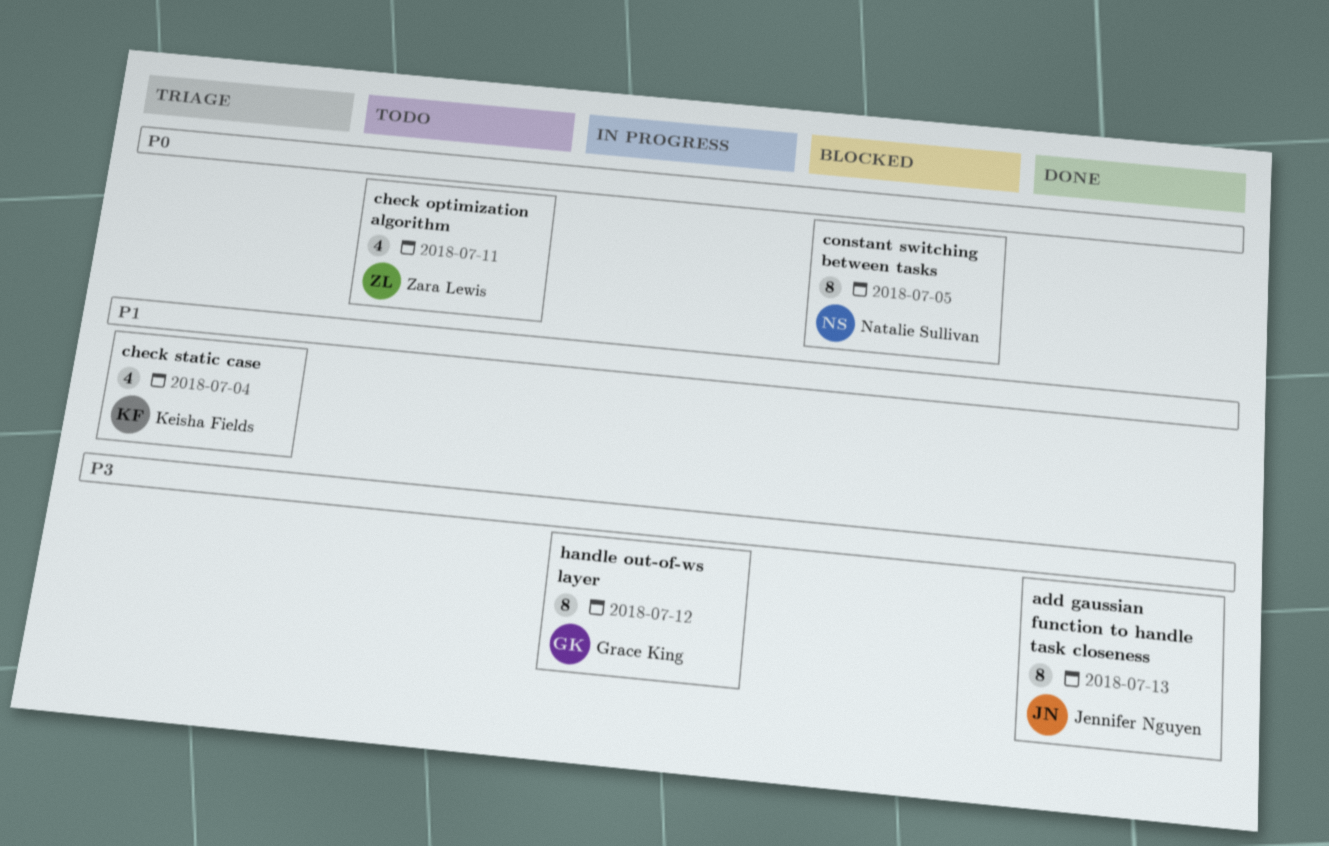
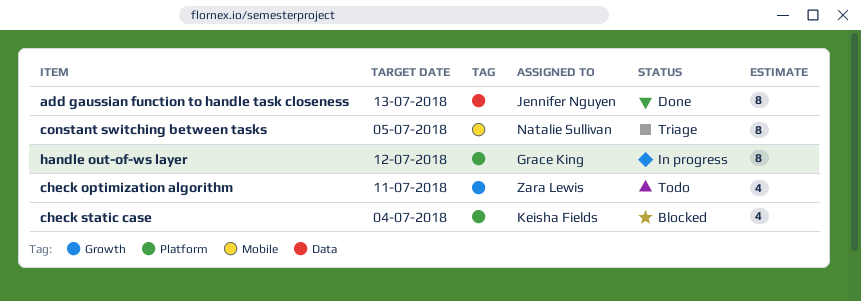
check static case, status: Triage -> Blocked
constant switching between tasks, status: Blocked -> Triage

